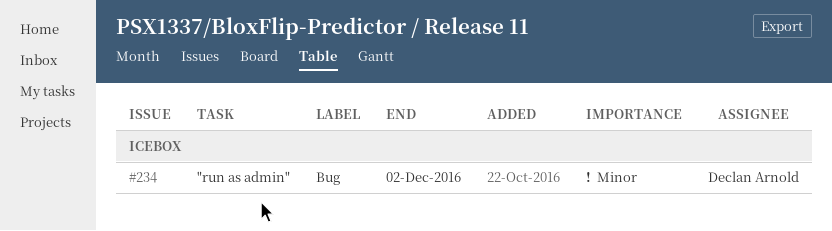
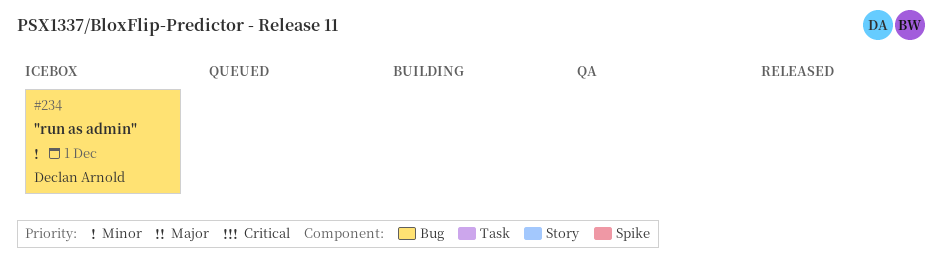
#234, due: Dec 2 -> Dec 1

